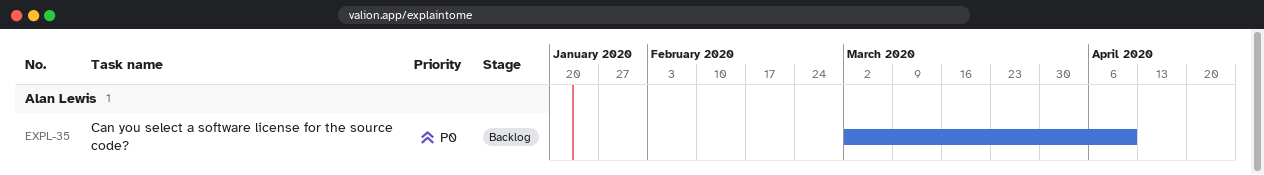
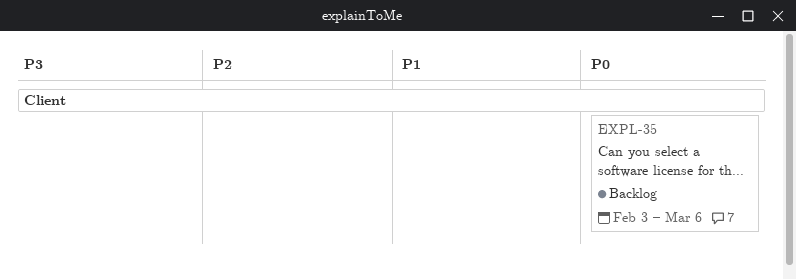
EXPL-35, start: Mar 2 -> Feb 3
EXPL-35, due: Apr 10 -> Mar 6

